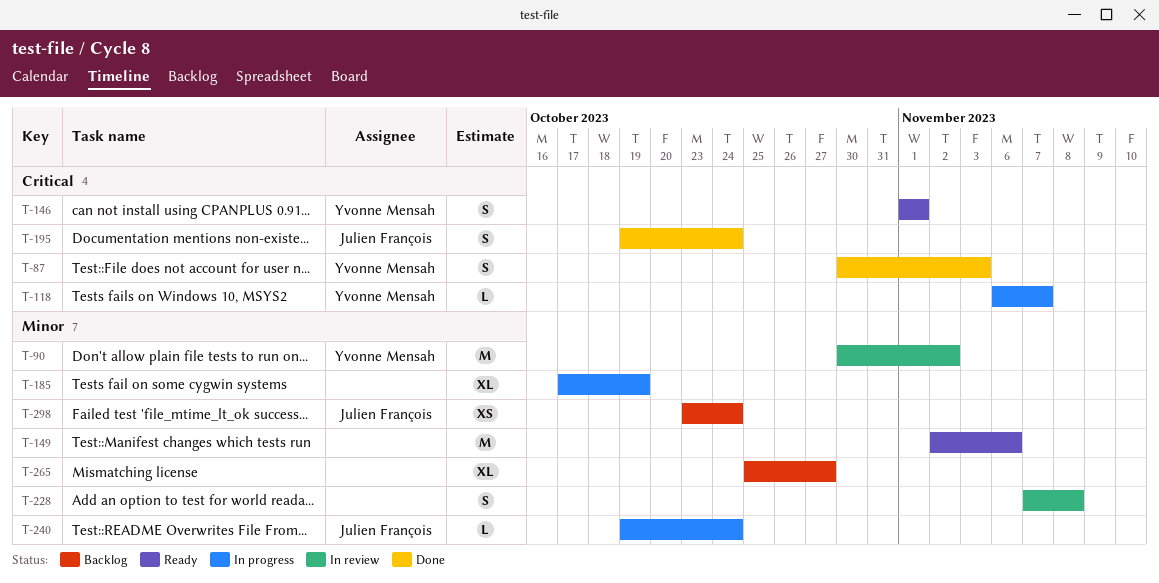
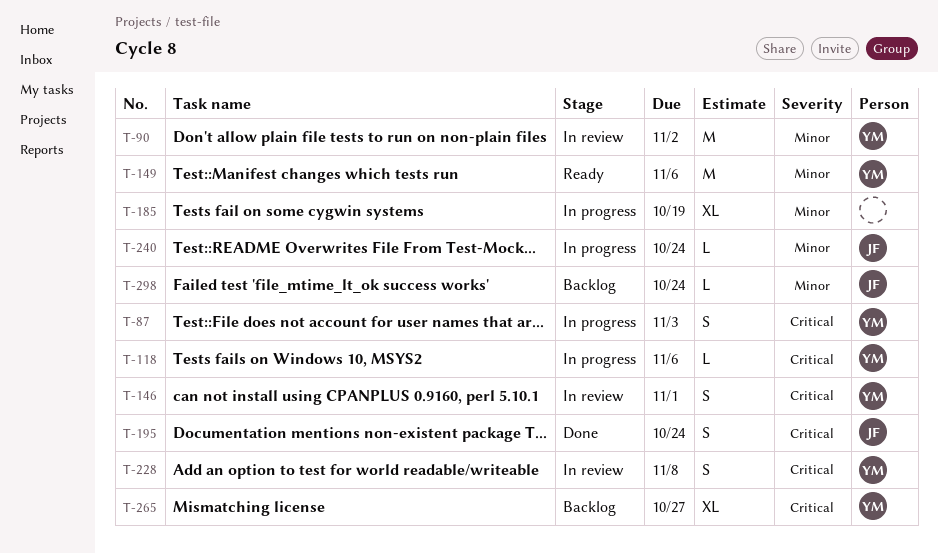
T-87, status: Done -> In progress
T-118, due: Nov 7 -> Nov 6
T-146, status: Ready -> In review
T-149, owner: none -> Yvonne Mensah
T-228, owner: none -> Yvonne Mensah
T-228, priority: Minor -> Critical
T-265, owner: none -> Yvonne Mensah
T-265, priority: Minor -> Critical
T-298, estimate: XS -> L

